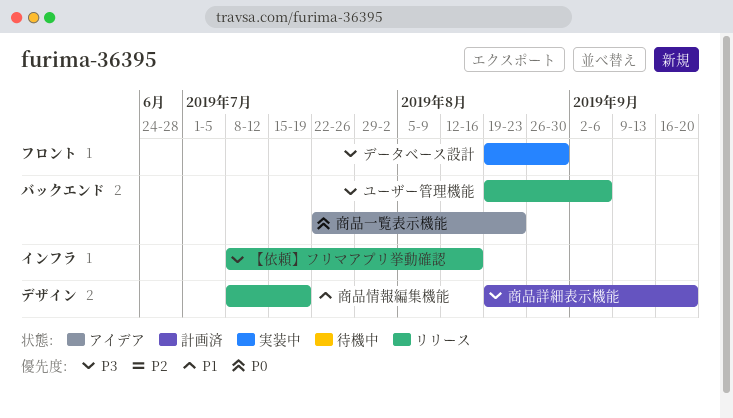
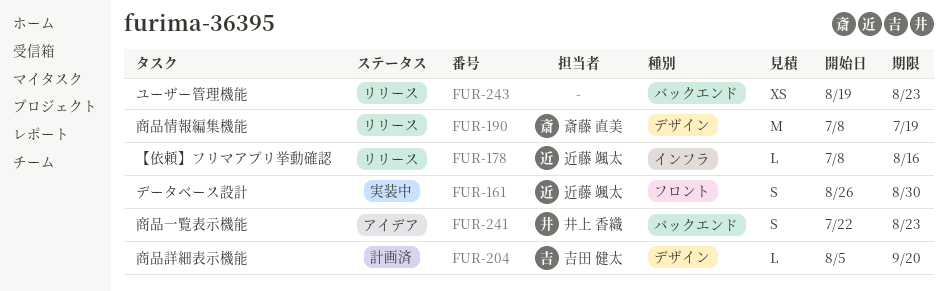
データベース設計, start: Aug 19 -> Aug 26
ユーザー管理機能, due: Sep 6 -> Aug 23
商品詳細表示機能, start: Aug 19 -> Aug 5

